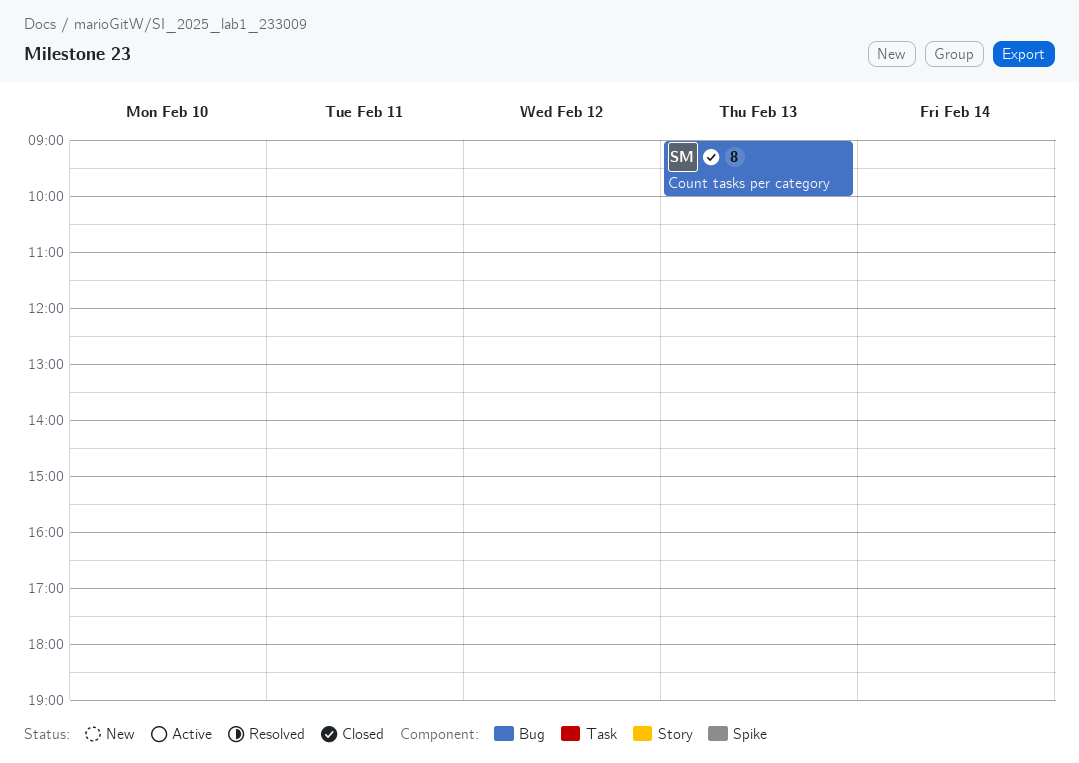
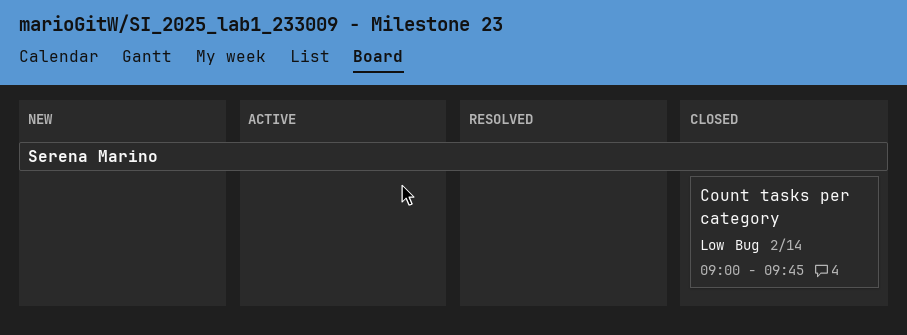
Count tasks per category, day: Feb 13 -> Feb 14
Count tasks per category, ends: 10:00 -> 09:45

